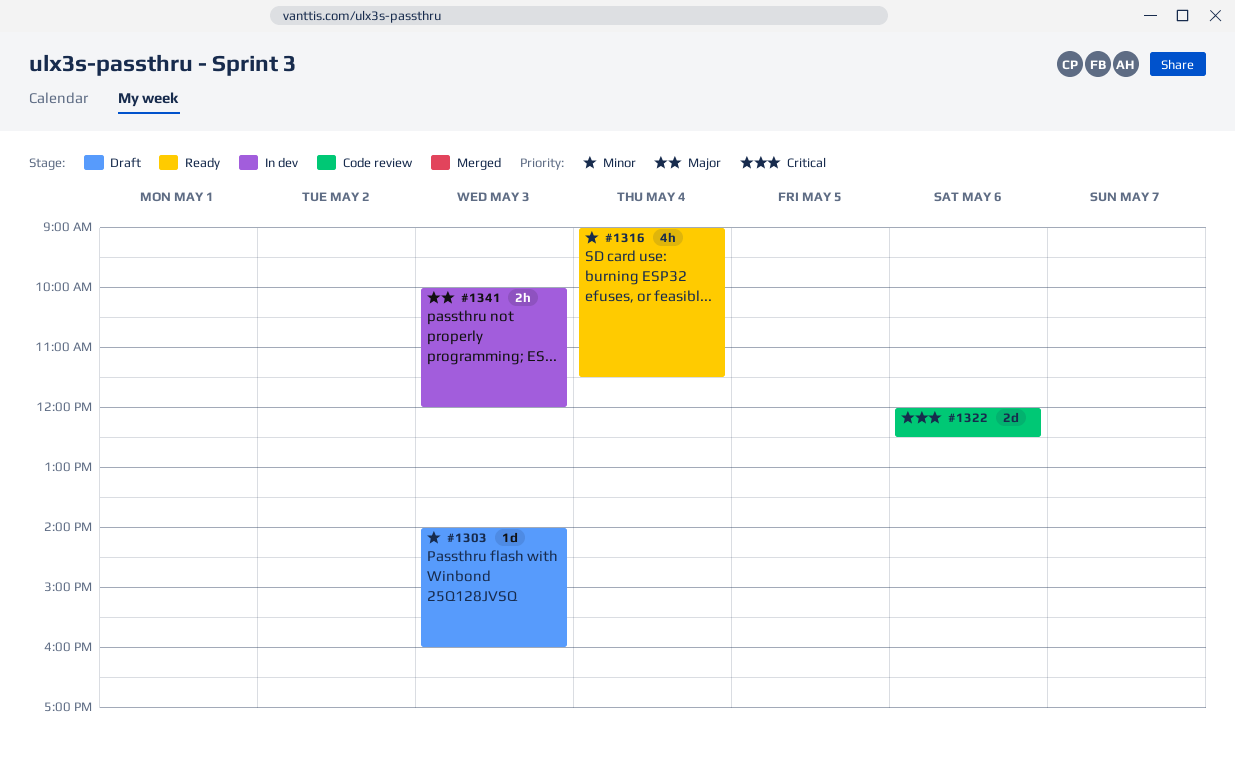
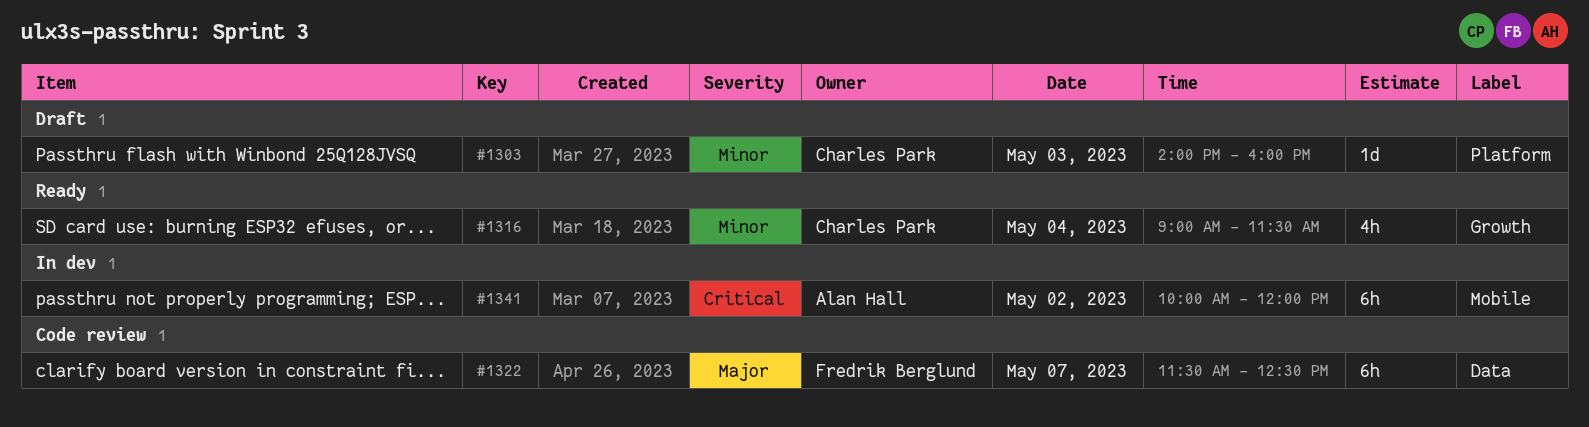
#1322, priority: Critical -> Major
#1322, estimate: 2d -> 6h
#1322, day: May 6 -> May 7
#1322, begins: 12:00 -> 11:30
#1341, priority: Major -> Critical
#1341, estimate: 2h -> 6h
#1341, day: May 3 -> May 2

